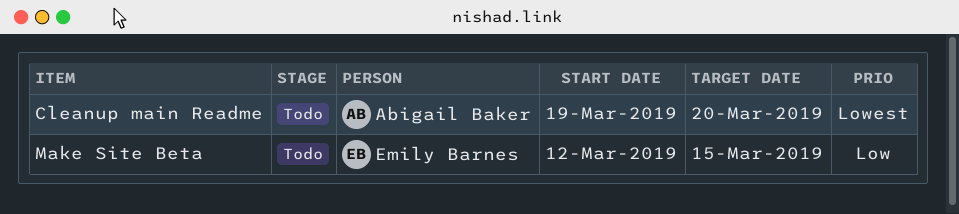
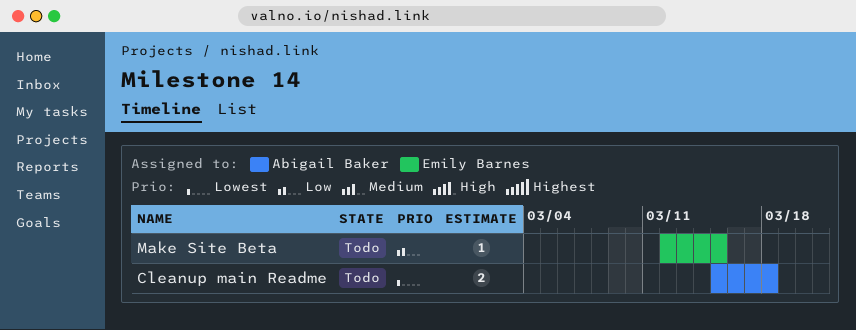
Cleanup main Readme, start: Mar 19 -> Mar 15
Cleanup main Readme, due: Mar 20 -> Mar 18

